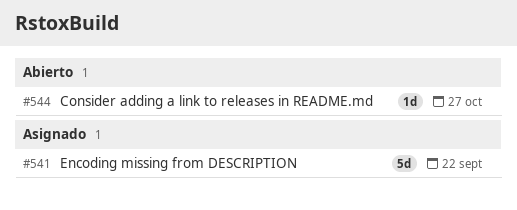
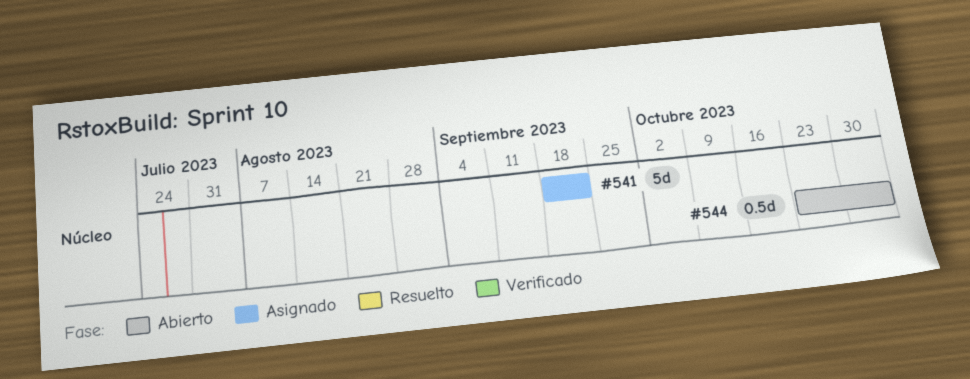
#544, estimate: 1d -> 0.5d
#544, due: Oct 27 -> Nov 3

